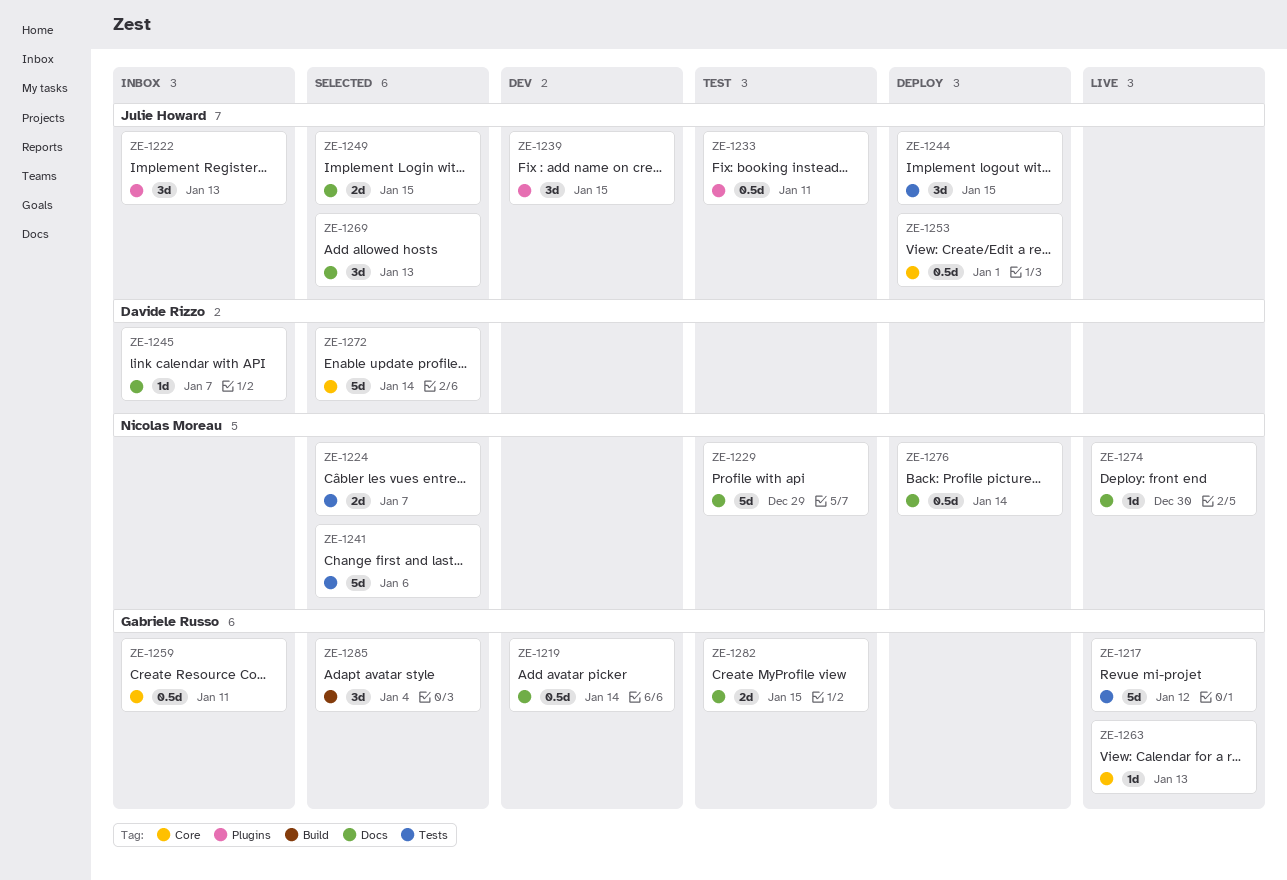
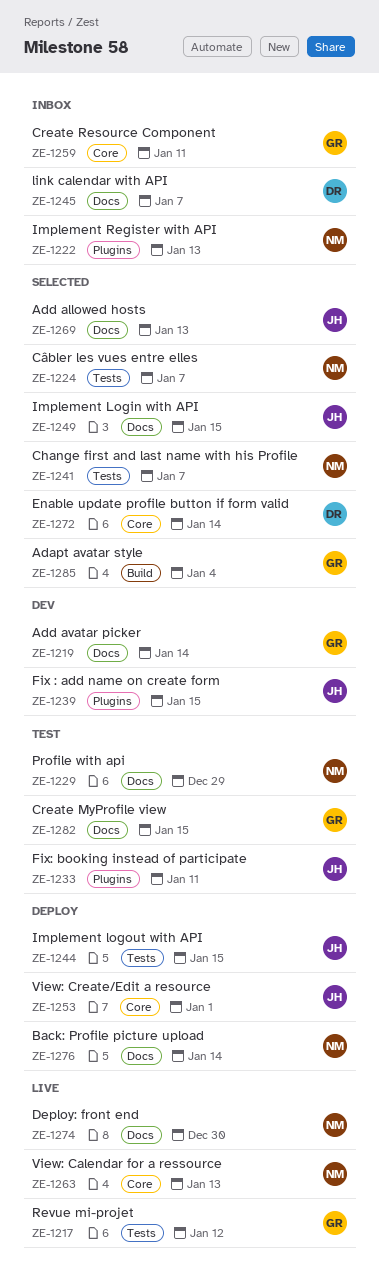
ZE-1222, owner: Julie Howard -> Nicolas Moreau
ZE-1241, due: Jan 6 -> Jan 7
ZE-1263, owner: Gabriele Russo -> Nicolas Moreau

